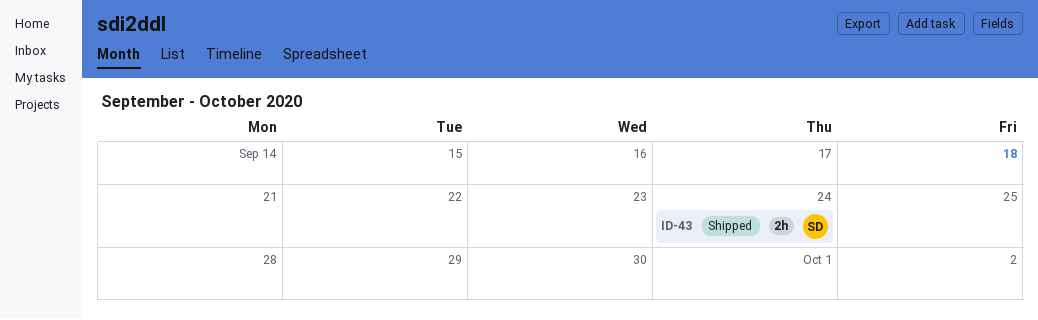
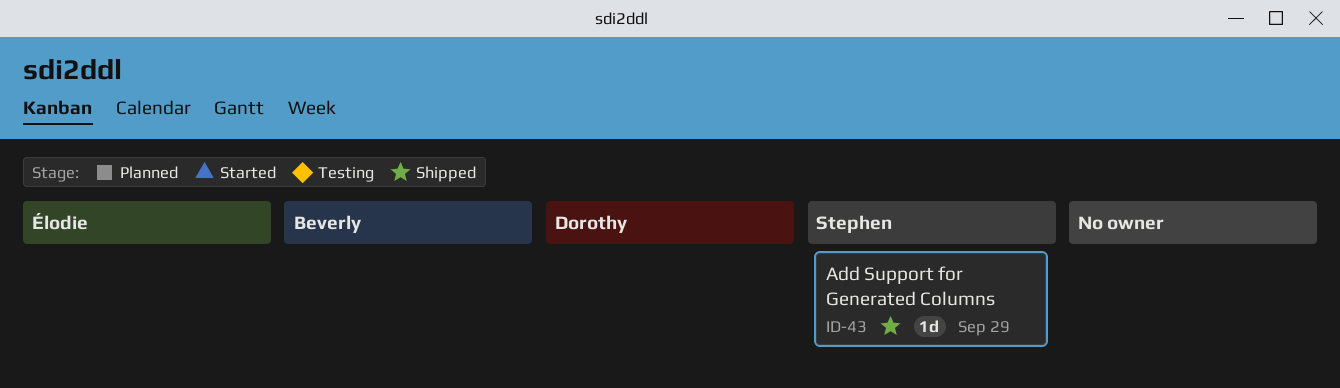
ID-43, estimate: 2h -> 1d
ID-43, due: Sep 24 -> Sep 29

